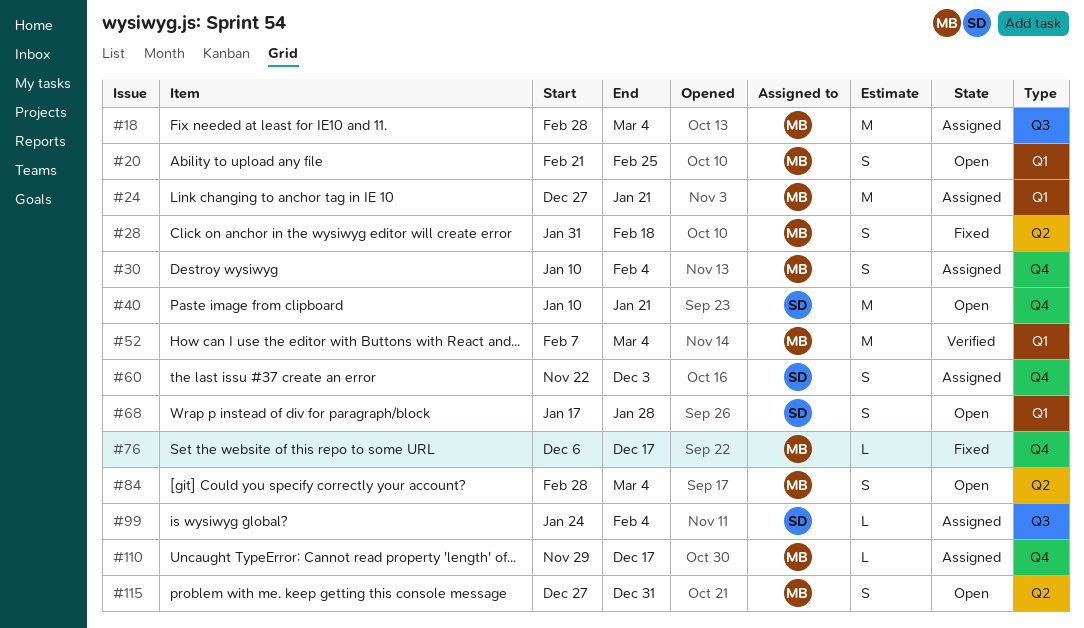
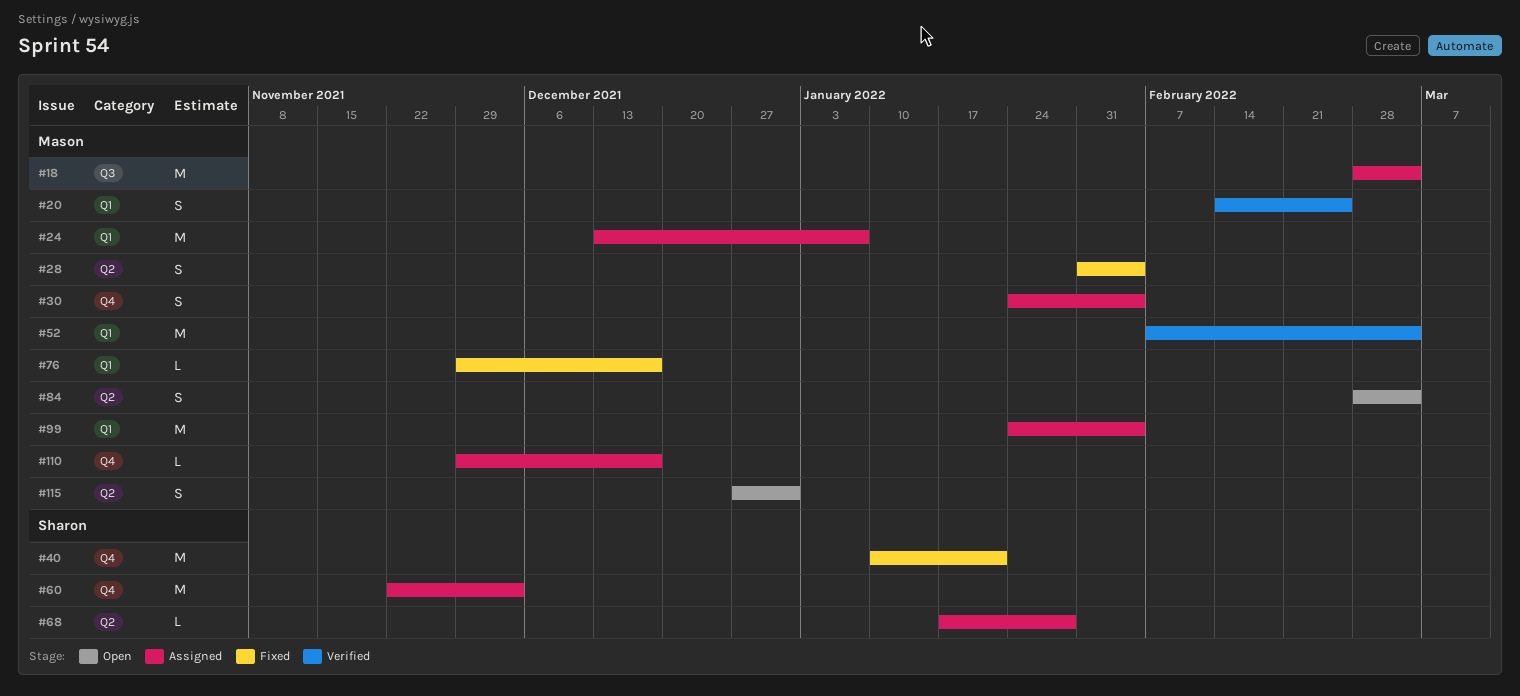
#20, status: Open -> Verified
#20, start: Feb 21 -> Feb 14
#24, start: Dec 27 -> Dec 13
#24, due: Jan 21 -> Jan 7
#28, due: Feb 18 -> Feb 4
#30, start: Jan 10 -> Jan 24
#40, status: Open -> Fixed
#60, estimate: S -> M
#68, status: Open -> Assigned
#68, label: Q1 -> Q2
#68, estimate: S -> L
#76, label: Q4 -> Q1
#76, start: Dec 6 -> Nov 29
#99, owner: Sharon -> Mason
#99, label: Q3 -> Q1
#99, estimate: L -> M

